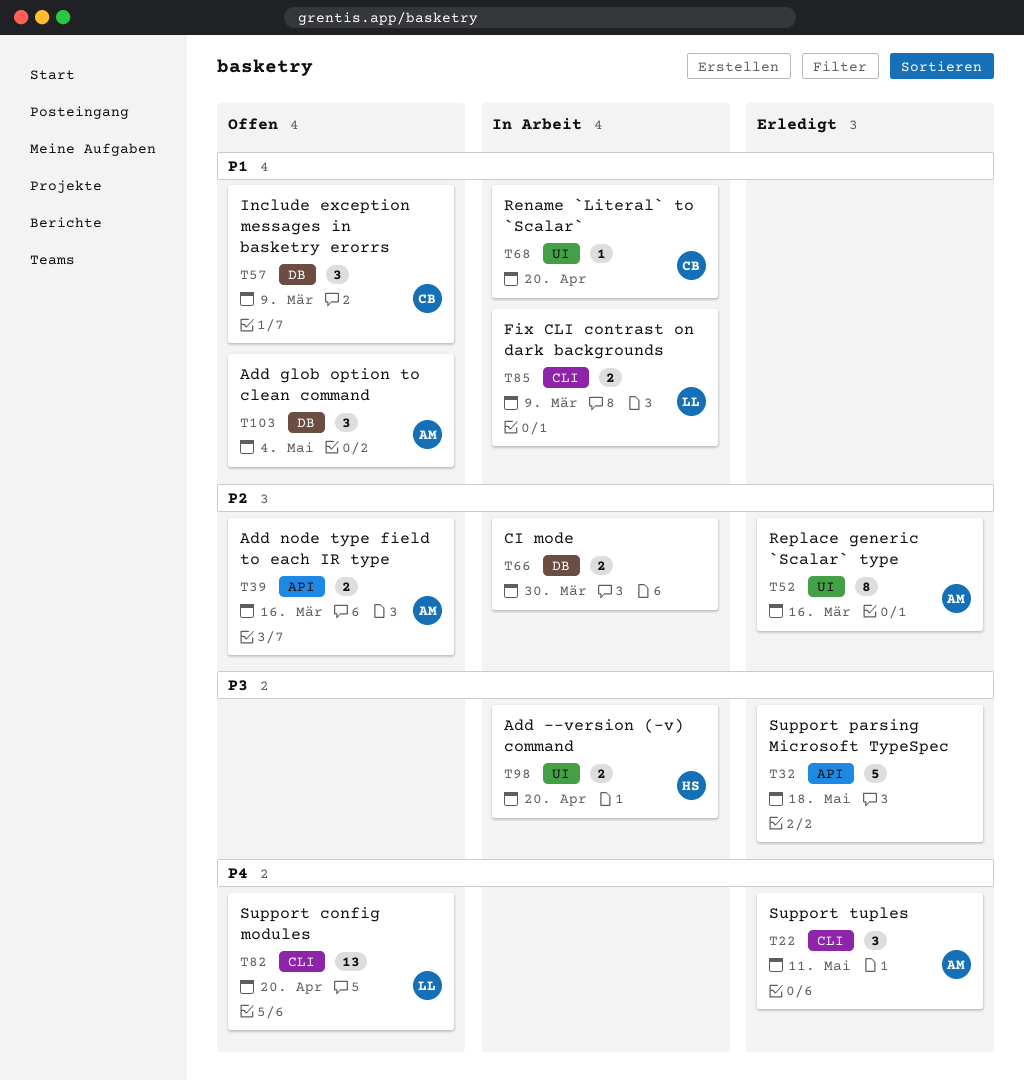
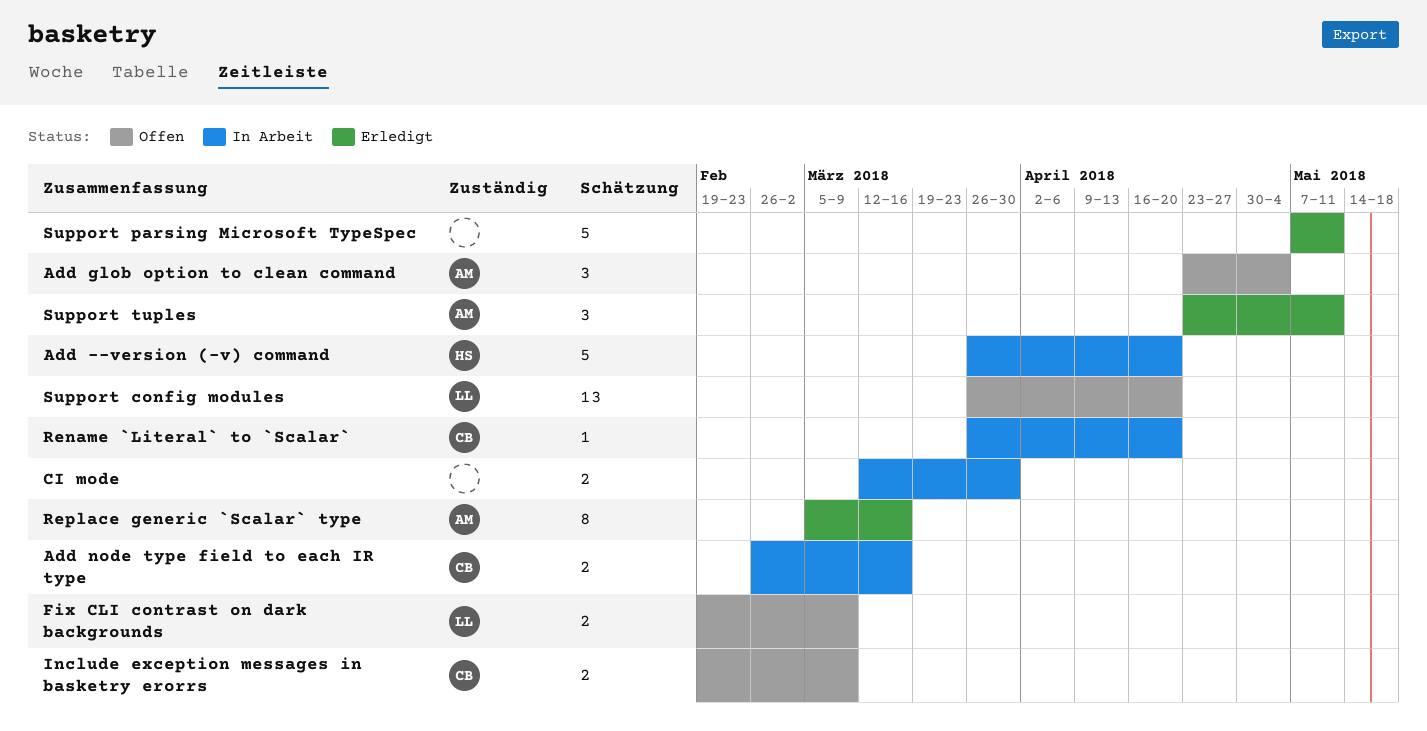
Add --version (-v) command, estimate: 2 -> 5
Add node type field to each IR type, status: Offen -> In Arbeit
Add node type field to each IR type, owner: AM -> CB
Fix CLI contrast on dark backgrounds, status: In Arbeit -> Offen
Include exception messages in basketry erorrs, estimate: 3 -> 2
Support parsing Microsoft TypeSpec, due: May 18 -> May 11

